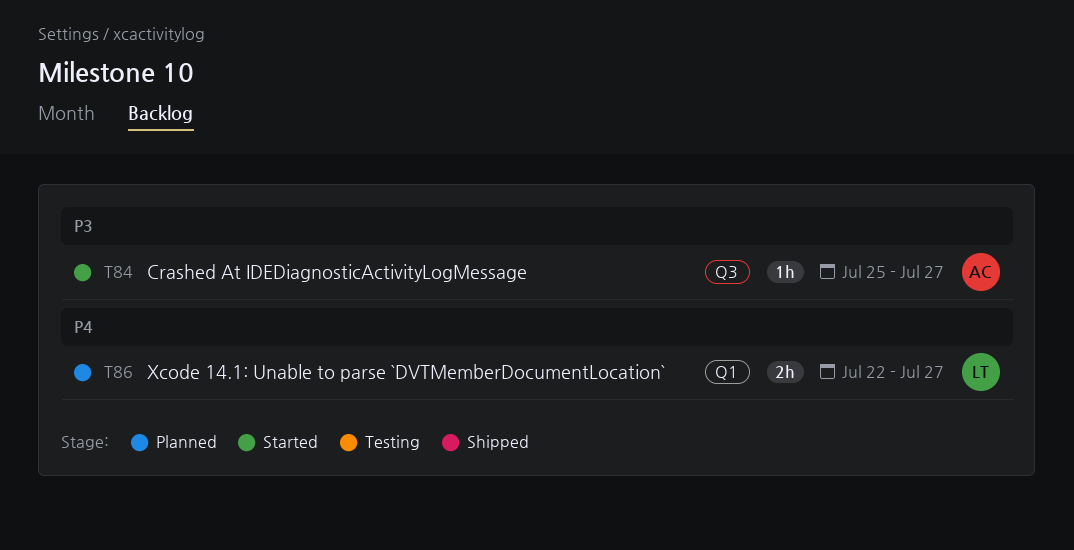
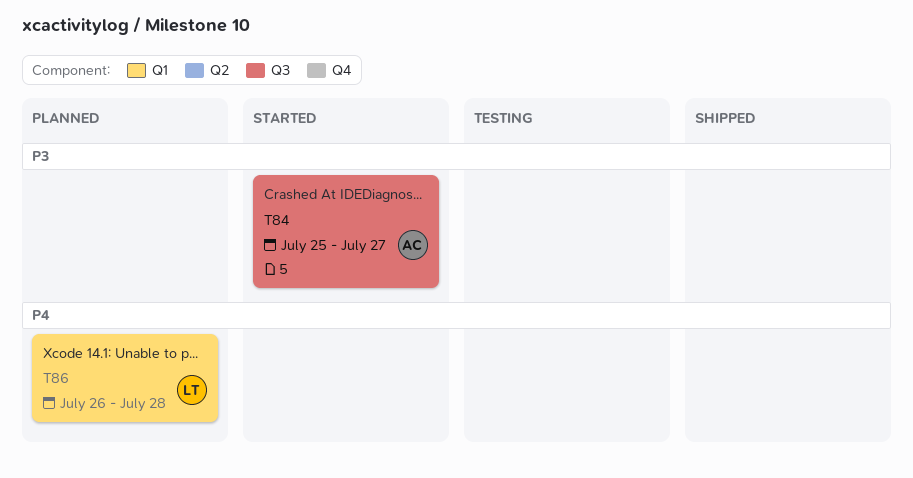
T86, start: Jul 22 -> Jul 26
T86, due: Jul 27 -> Jul 28

